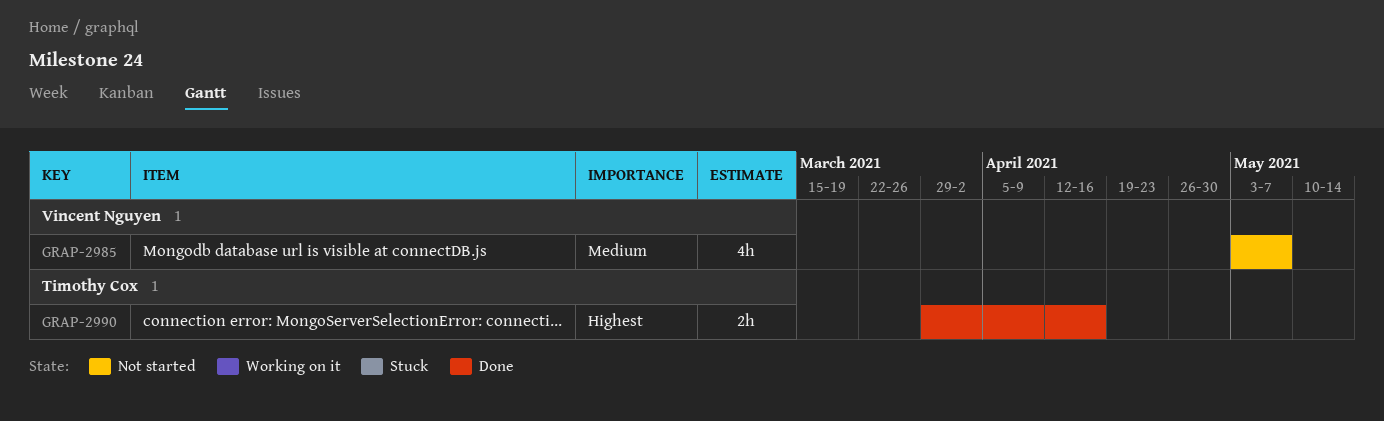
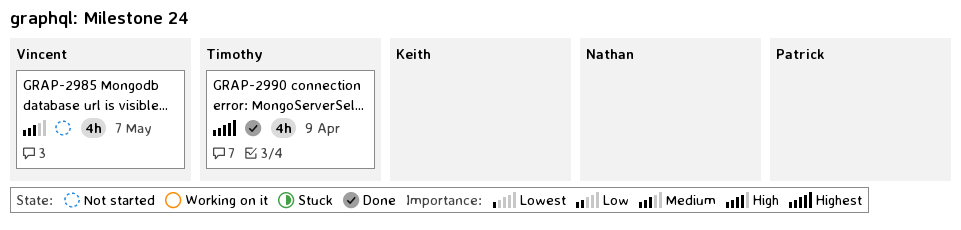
GRAP-2990, estimate: 2h -> 4h
GRAP-2990, due: Apr 16 -> Apr 9

